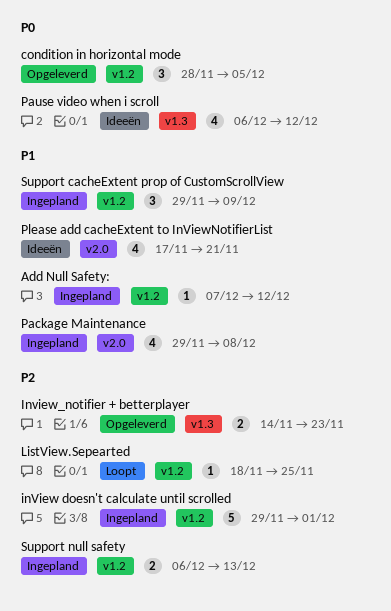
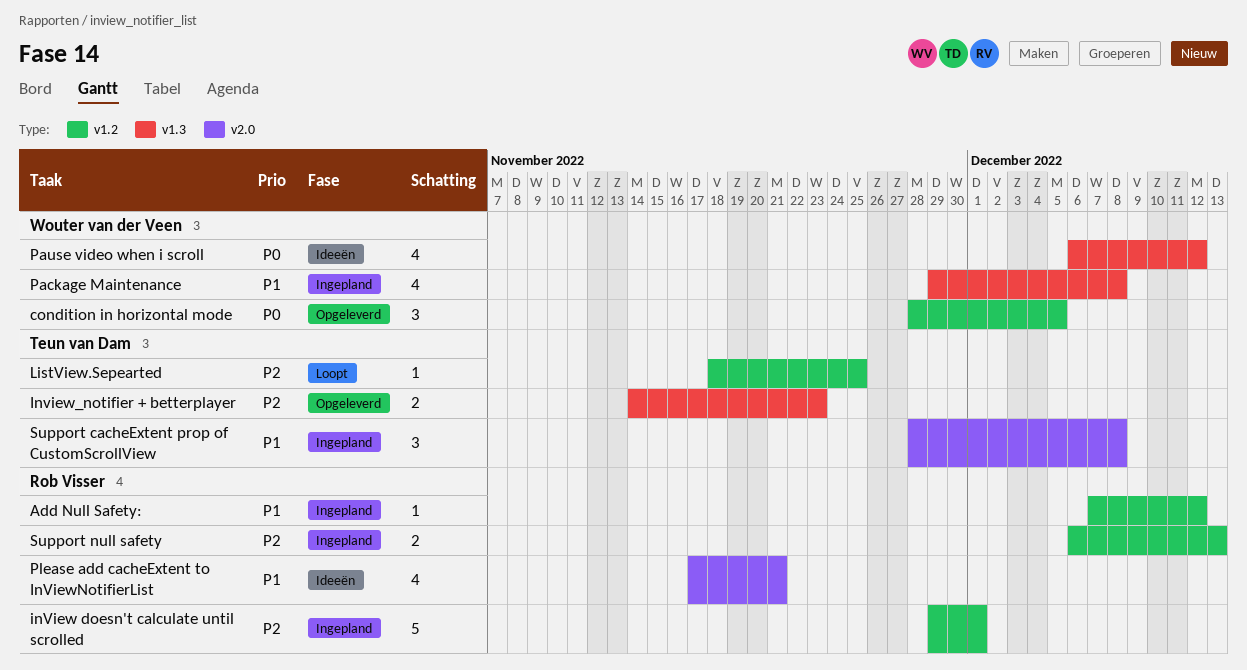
Package Maintenance, label: v2.0 -> v1.3
Support cacheExtent prop of CustomScrollView, label: v1.2 -> v2.0
Support cacheExtent prop of CustomScrollView, start: Nov 29 -> Nov 28
Support cacheExtent prop of CustomScrollView, due: Dec 9 -> Dec 8

